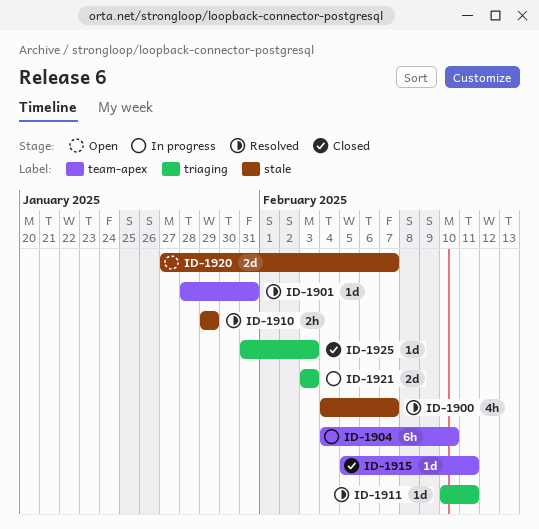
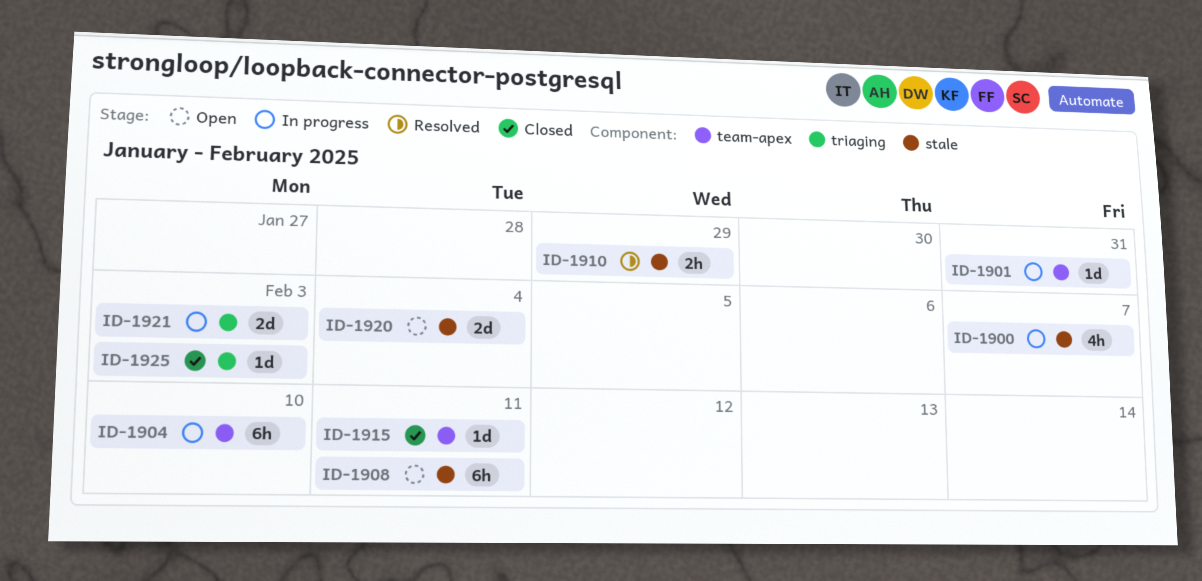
ID-1900, status: Resolved -> In progress
ID-1901, status: Resolved -> In progress
ID-1908: none -> present
ID-1911: present -> none
ID-1920, due: Feb 7 -> Feb 4

